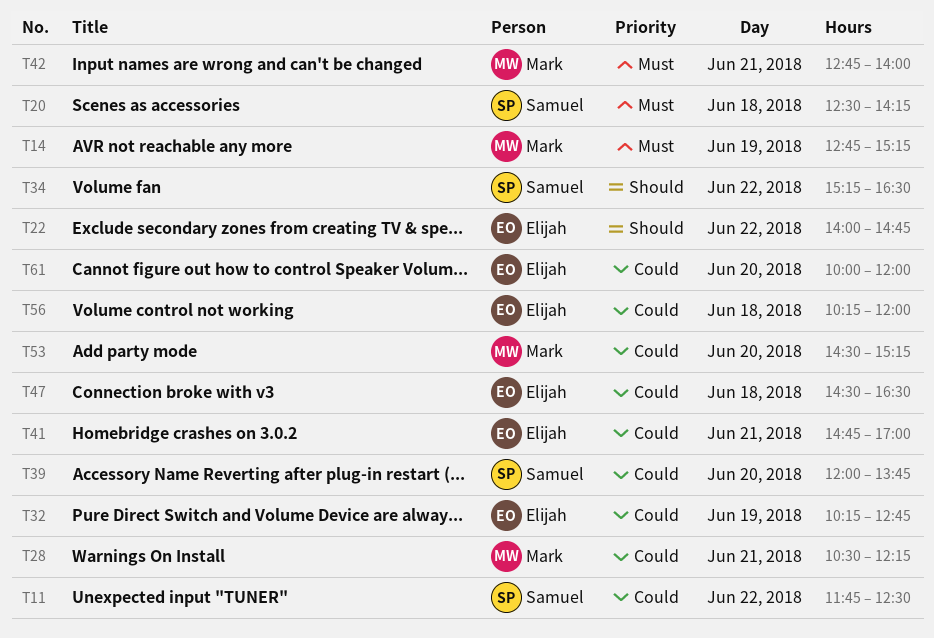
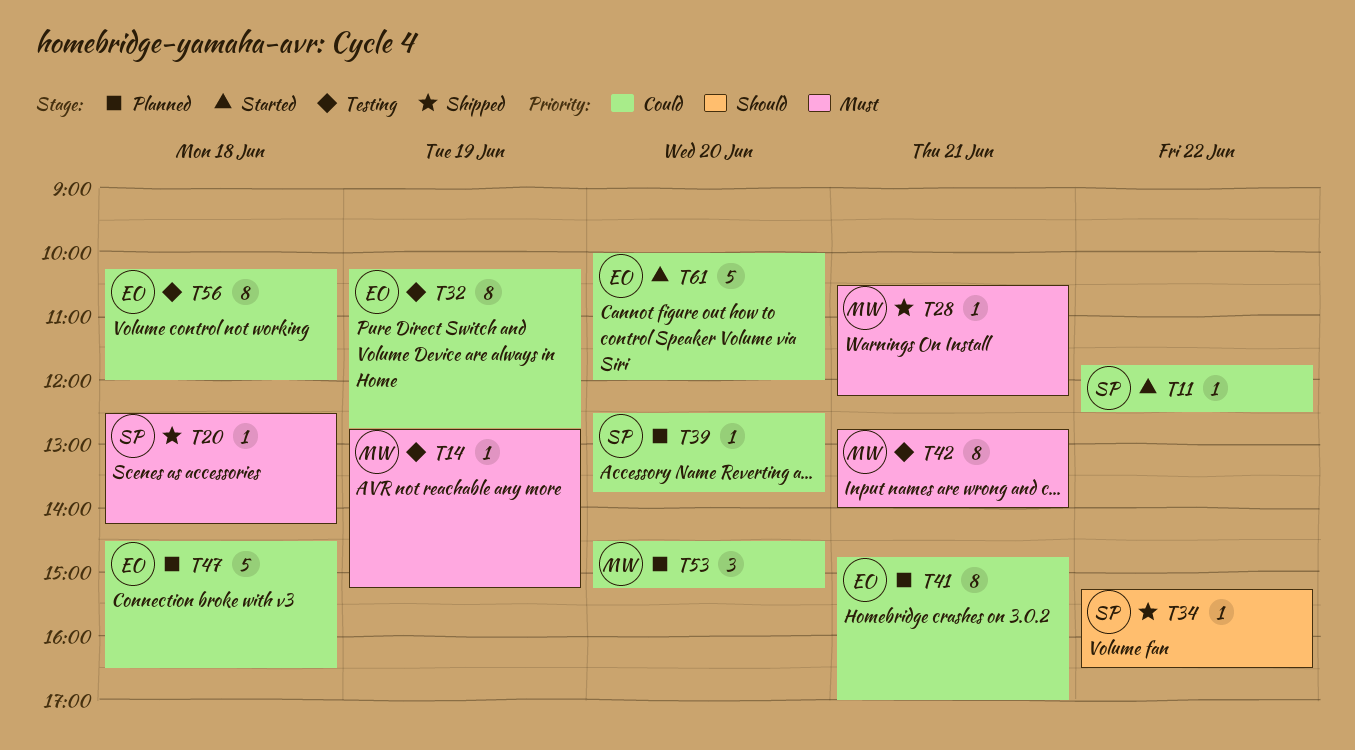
T22: present -> none
T28, priority: Could -> Must
T39, begins: 12:00 -> 12:30

